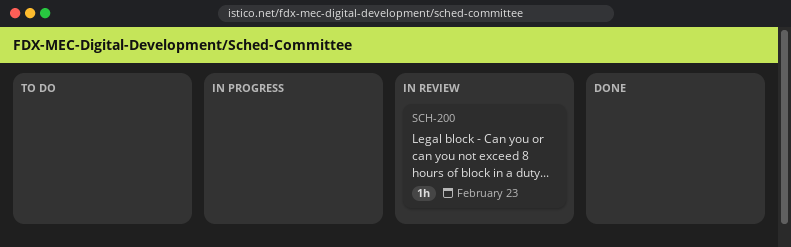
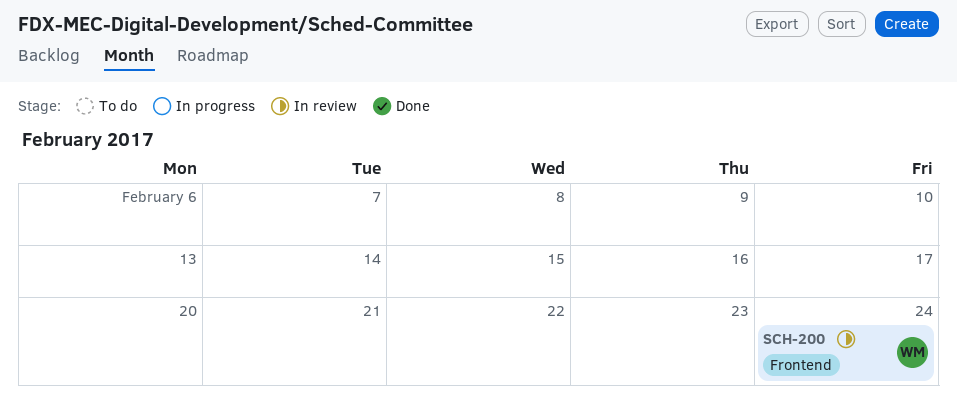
SCH-200, due: Feb 23 -> Feb 24

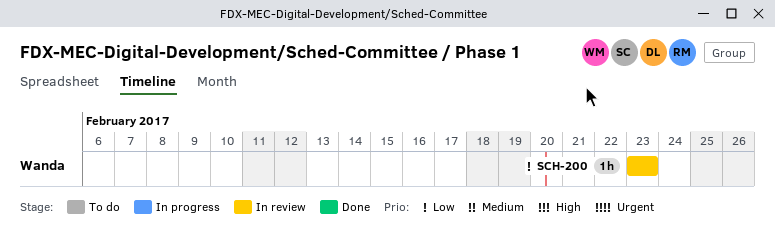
SCH-200, due: Feb 24 -> Feb 23

